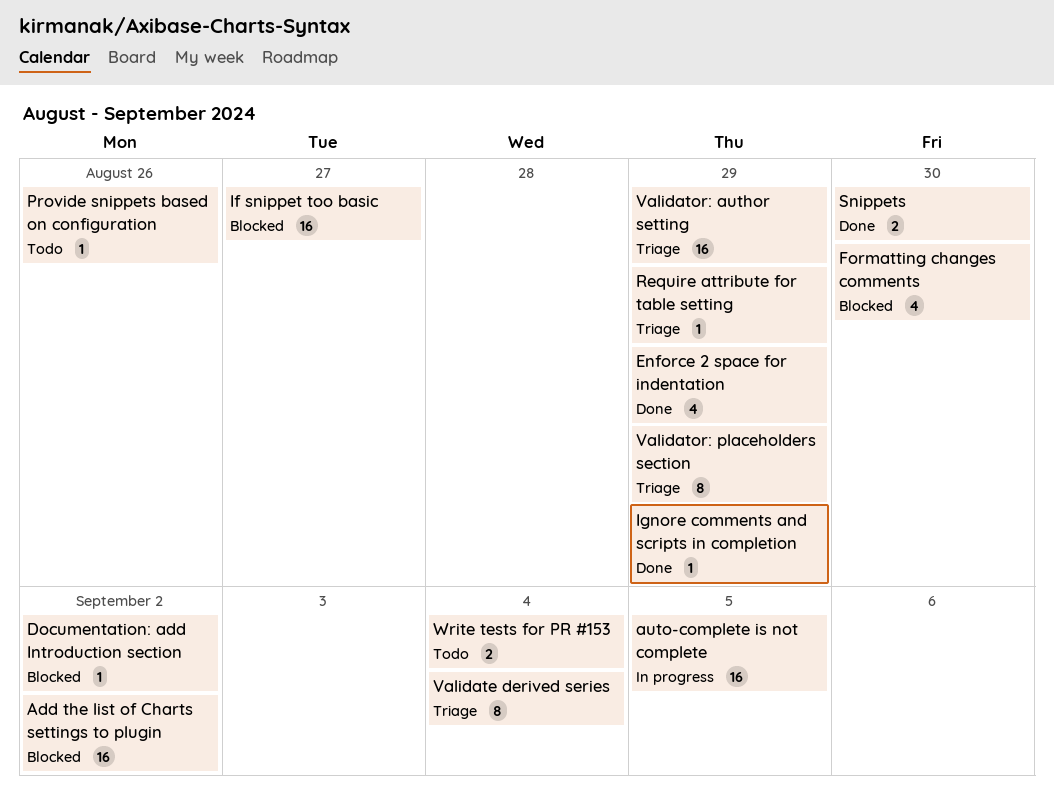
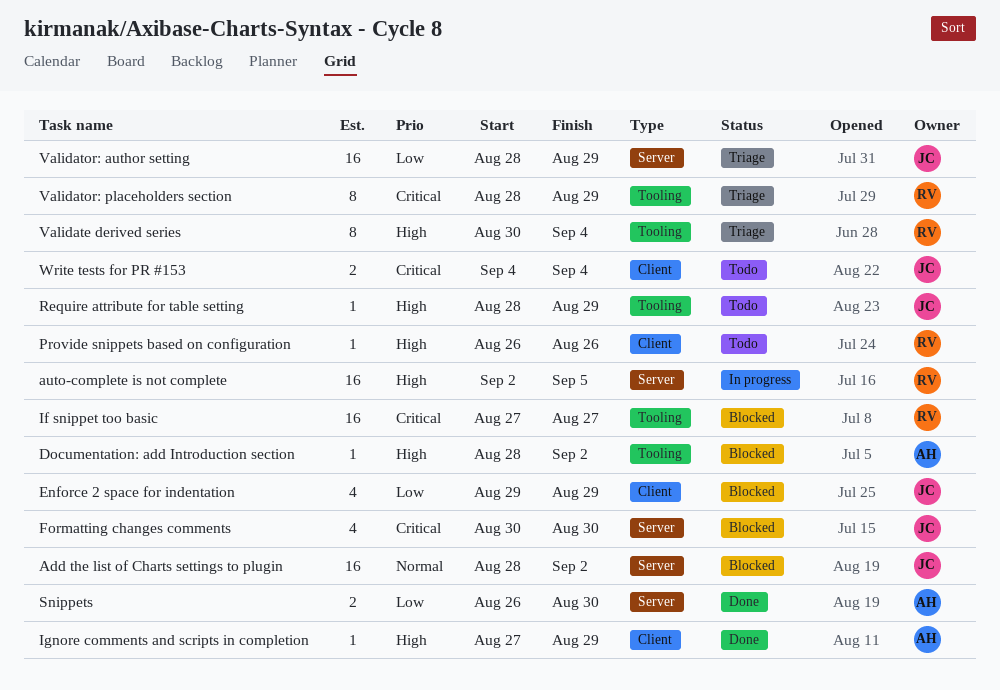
Enforce 2 space for indentation, status: Done -> Blocked
Require attribute for table setting, status: Triage -> Todo

